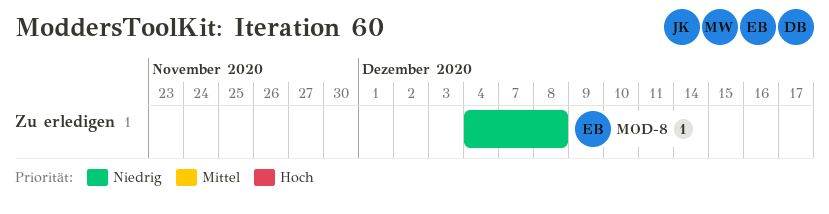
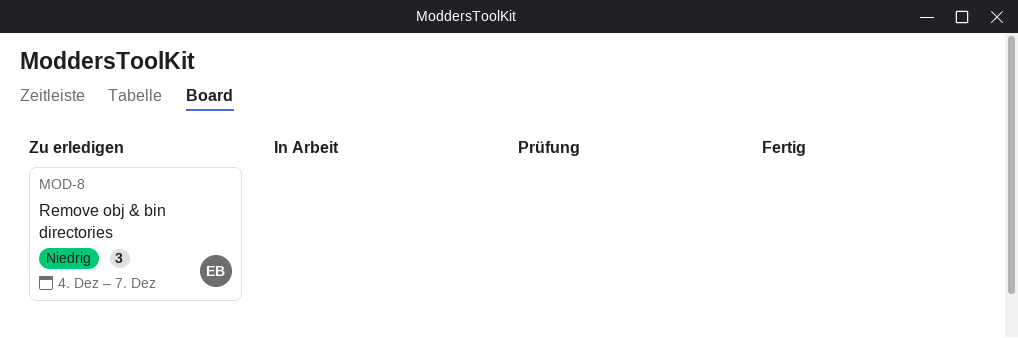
MOD-8, estimate: 1 -> 3
MOD-8, due: Dec 8 -> Dec 7

